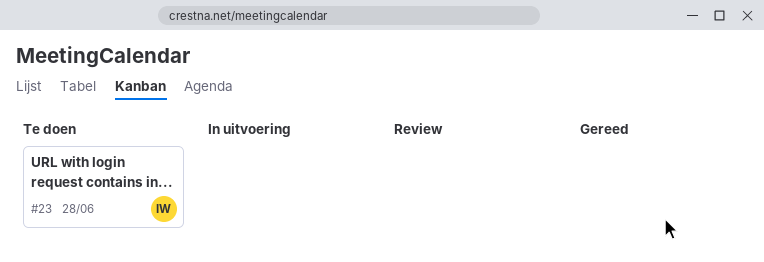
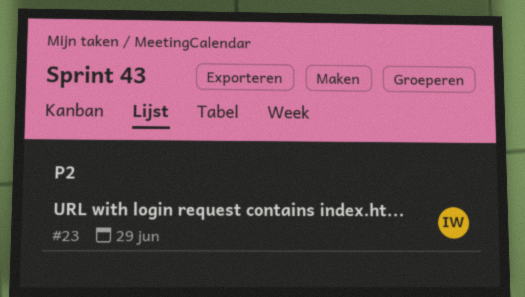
#23, due: Jun 28 -> Jun 29

